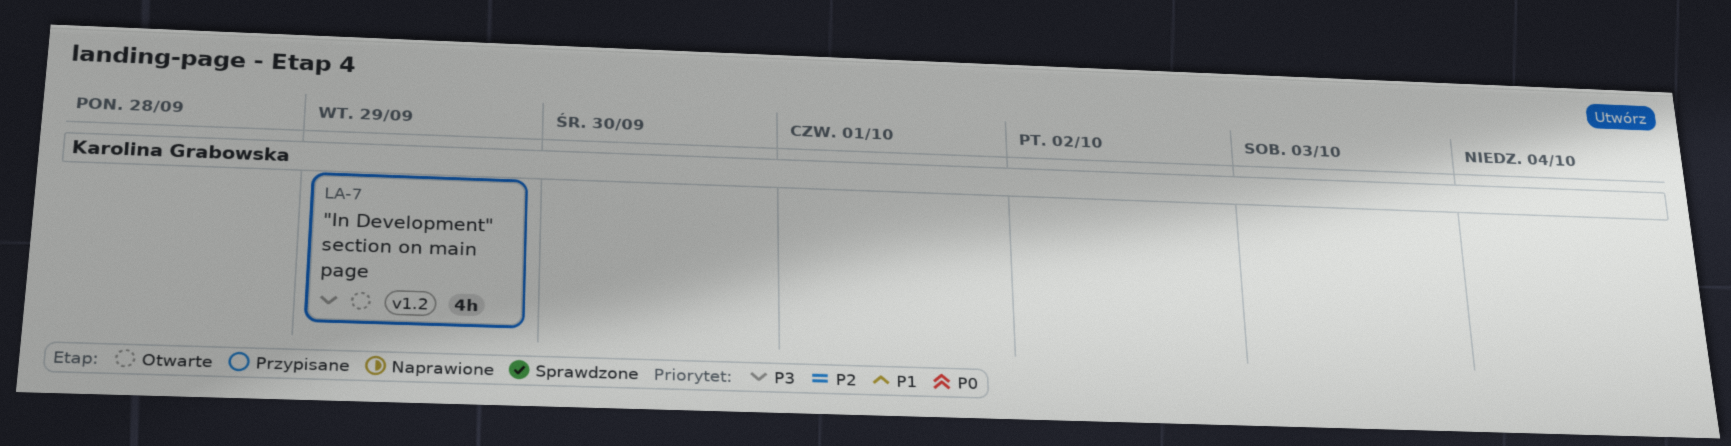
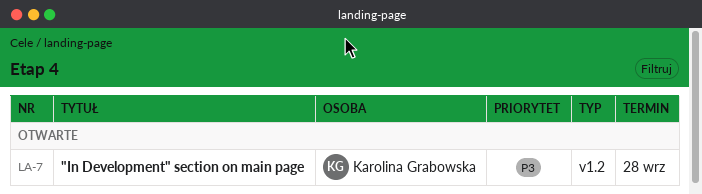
LA-7, due: Sep 29 -> Sep 28

